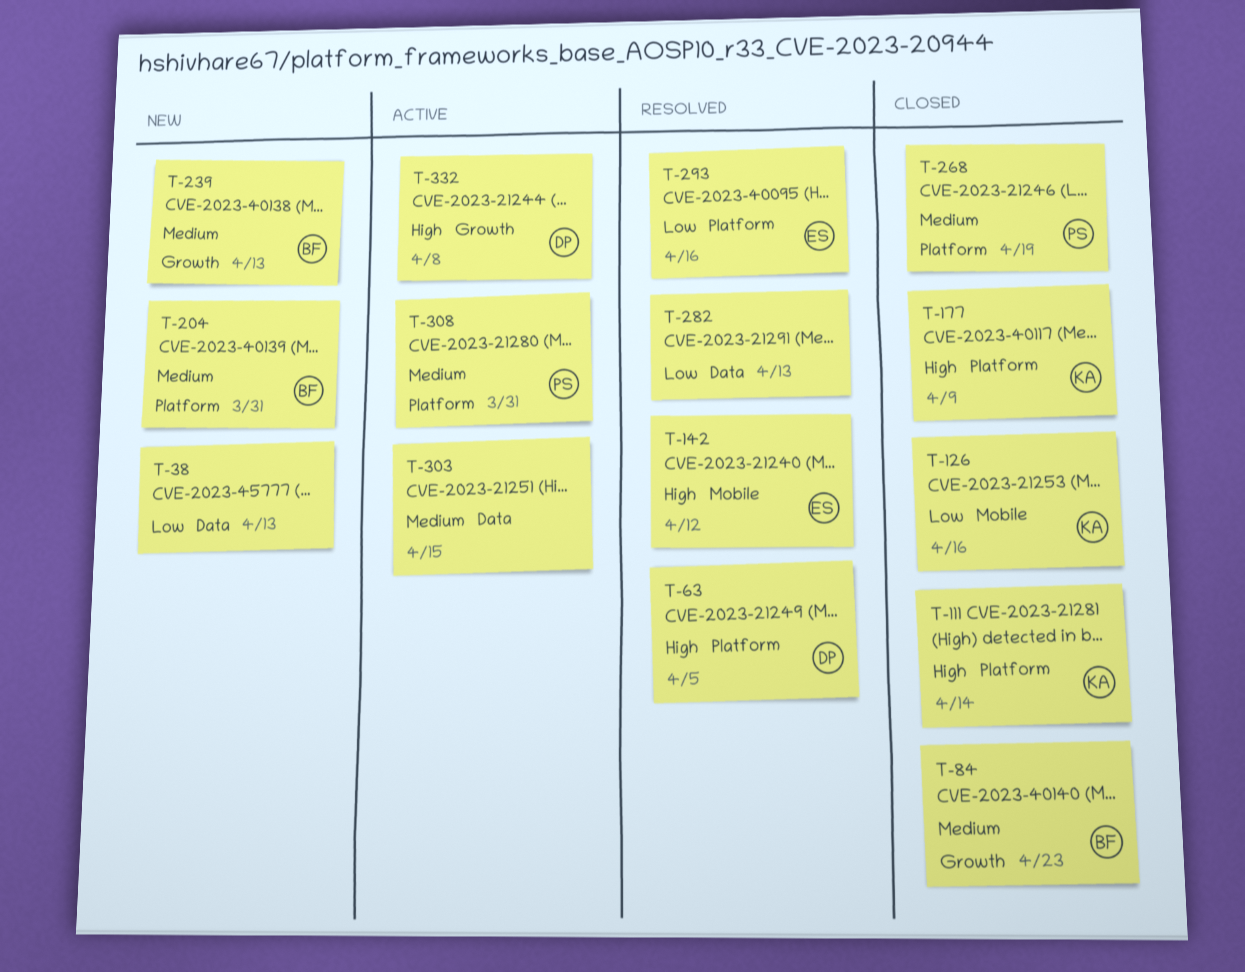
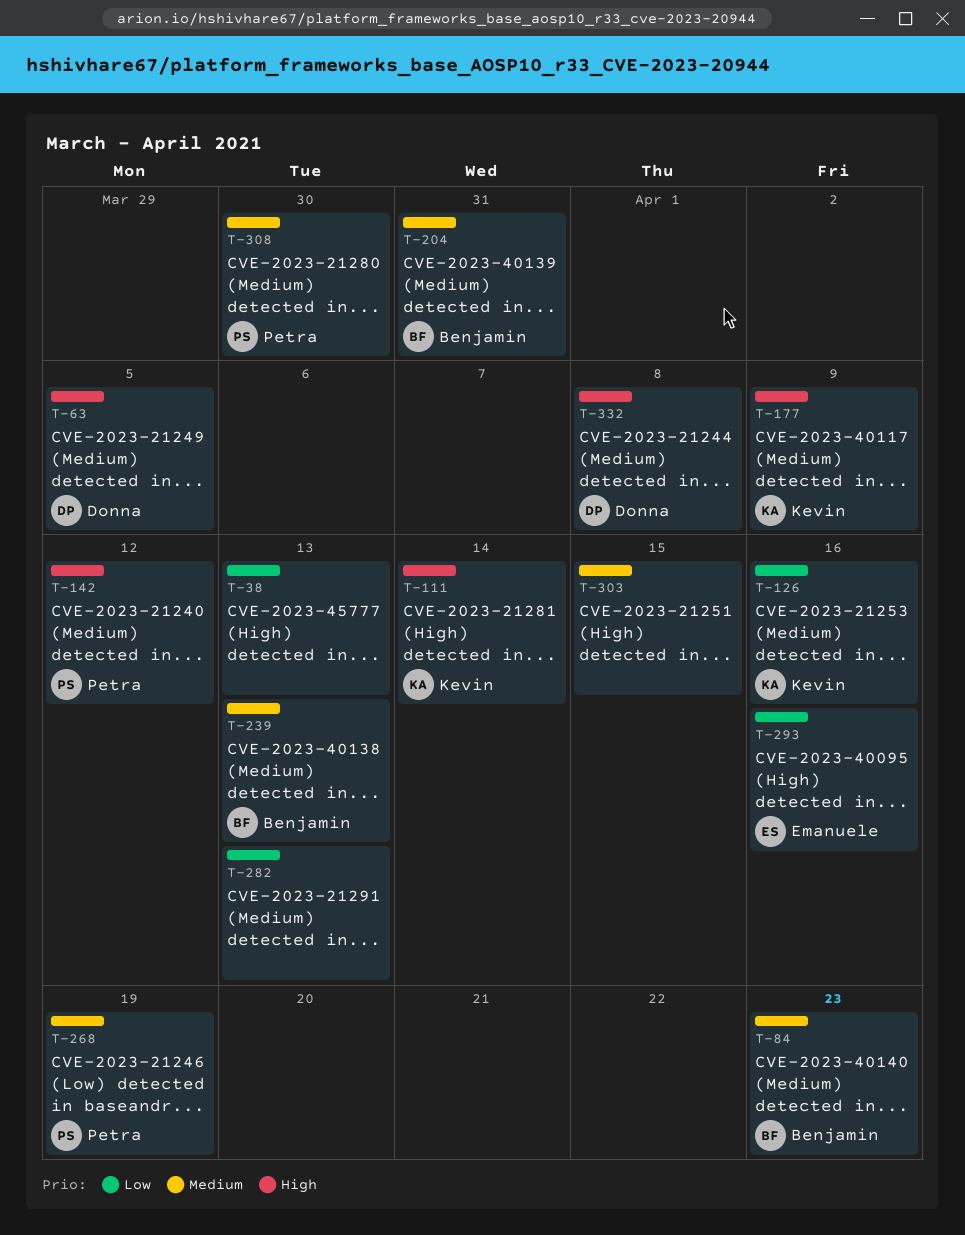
T-142, owner: Emanuele -> Petra
T-308, due: Mar 31 -> Mar 30

